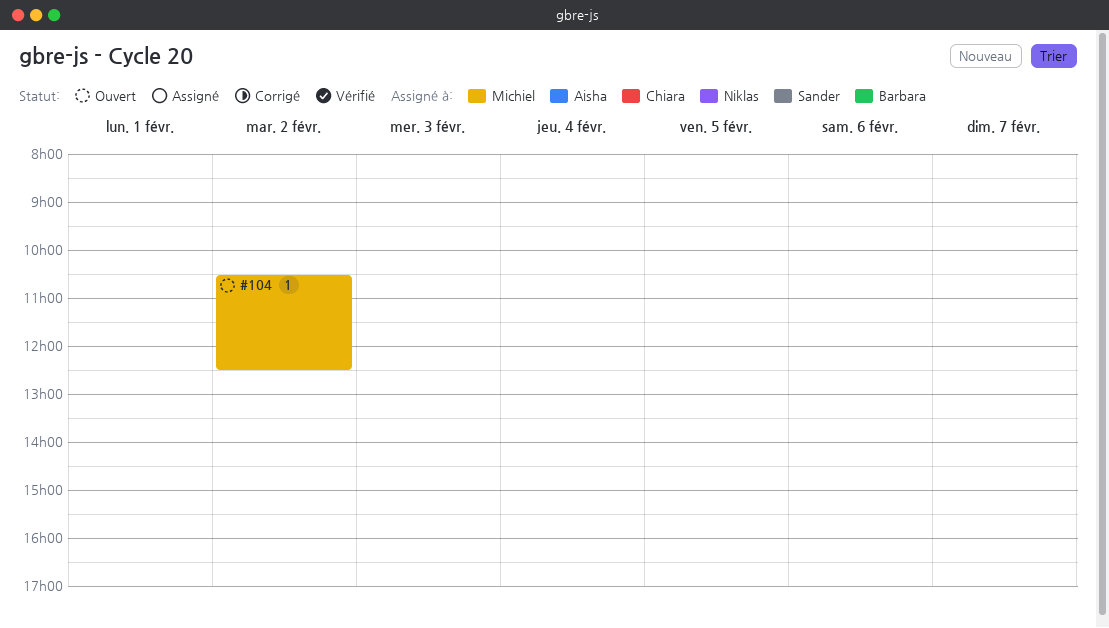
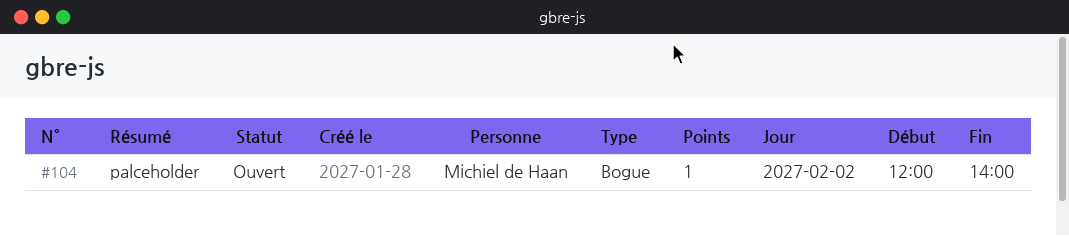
#104, begins: 10:30 -> 12:00
#104, ends: 12:30 -> 14:00

